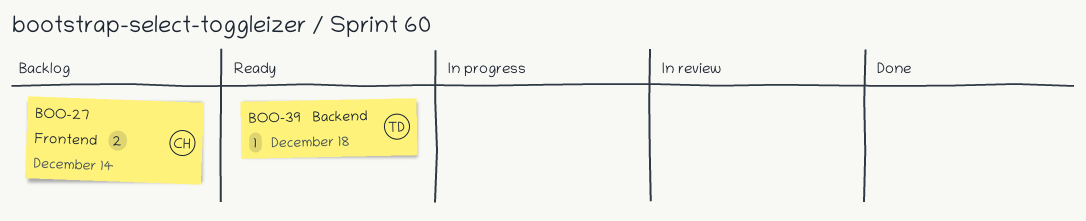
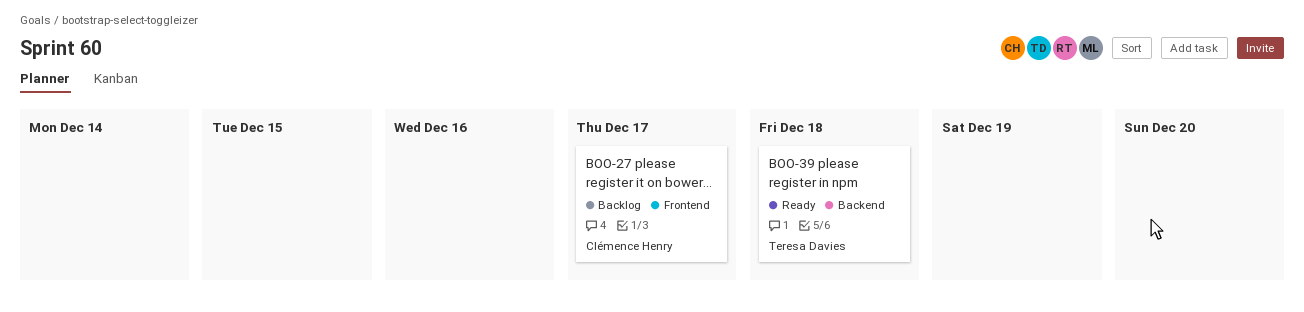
BOO-27, due: Dec 14 -> Dec 17

